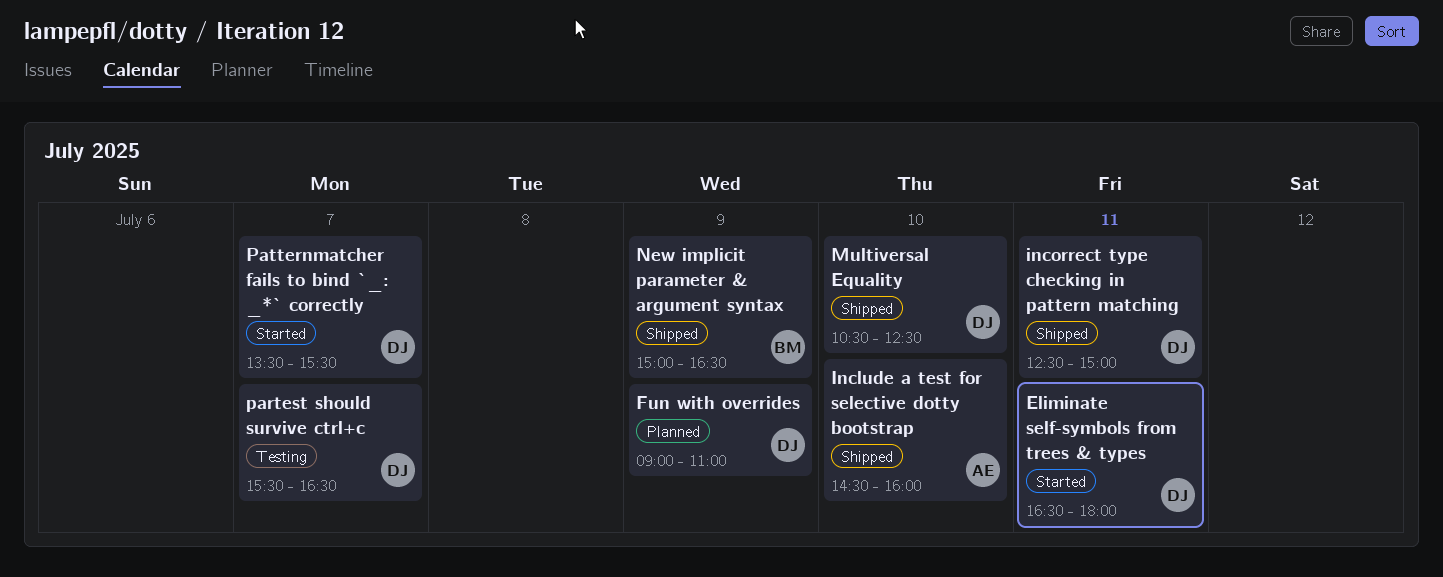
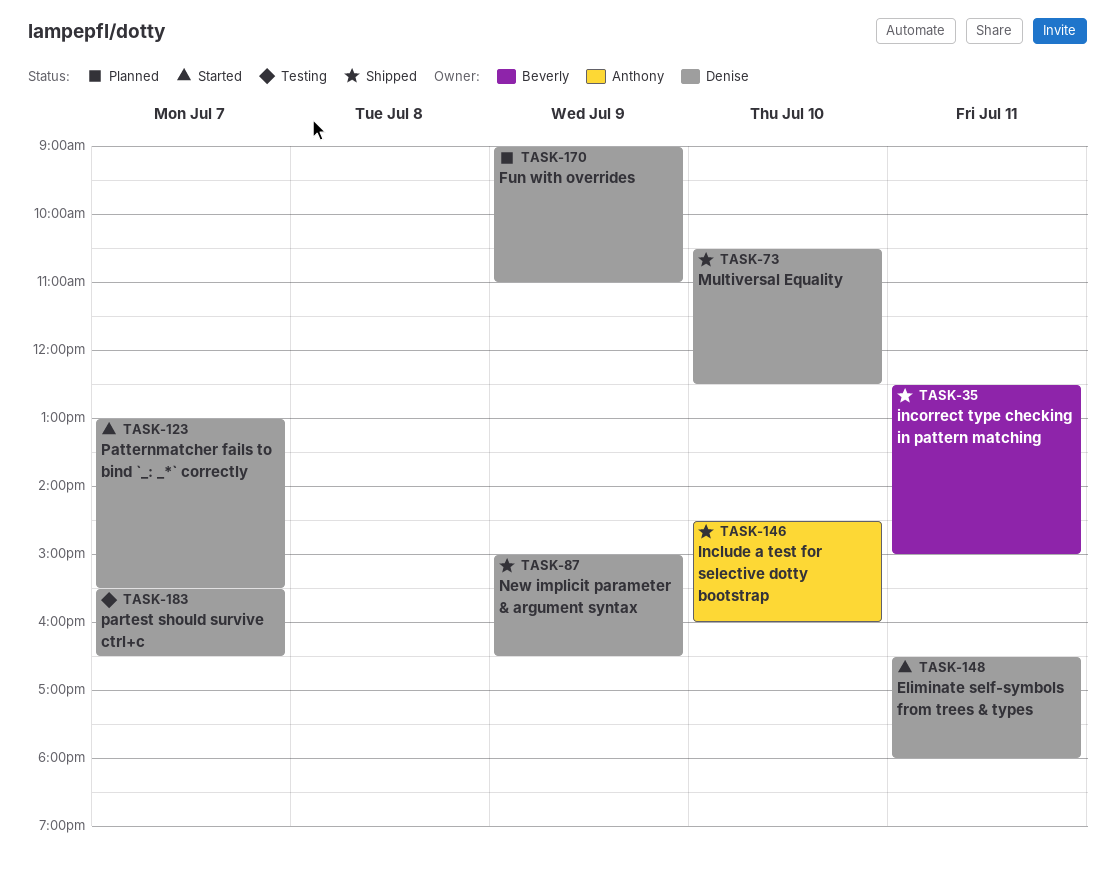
incorrect type checking in pattern matching, owner: Denise -> Beverly
New implicit parameter & argument syntax, owner: Beverly -> Denise
Patternmatcher fails to bind `_: _*` correctly, begins: 13:30 -> 13:00

